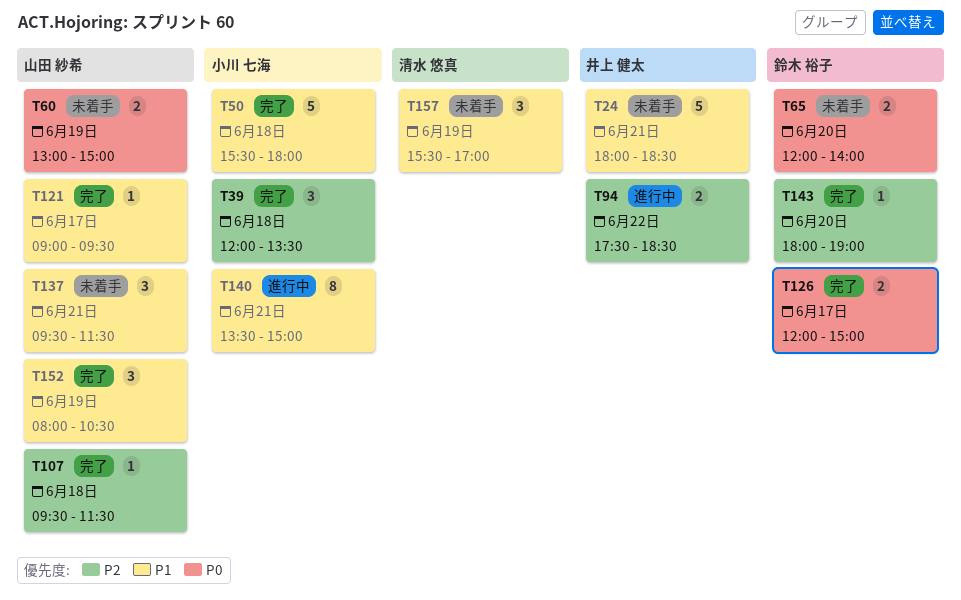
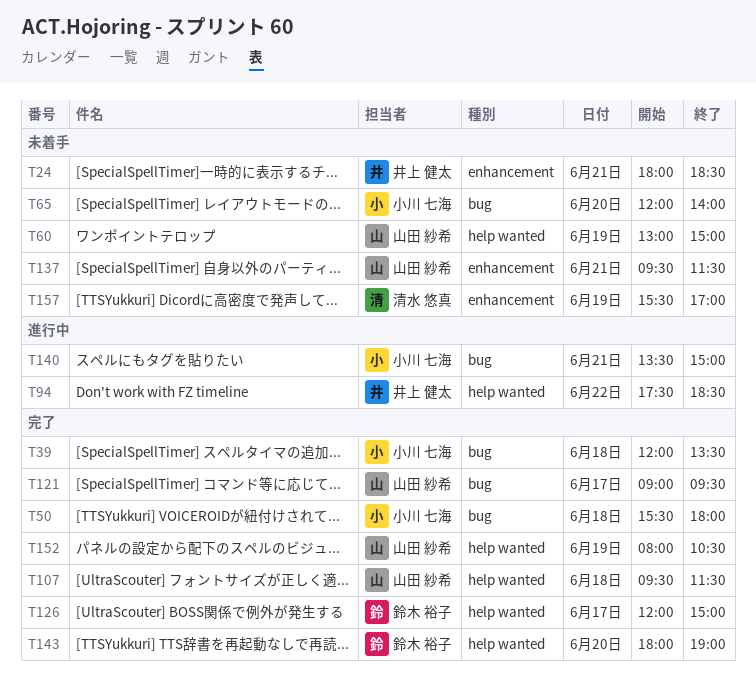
T65, owner: 鈴木 裕子 -> 小川 七海

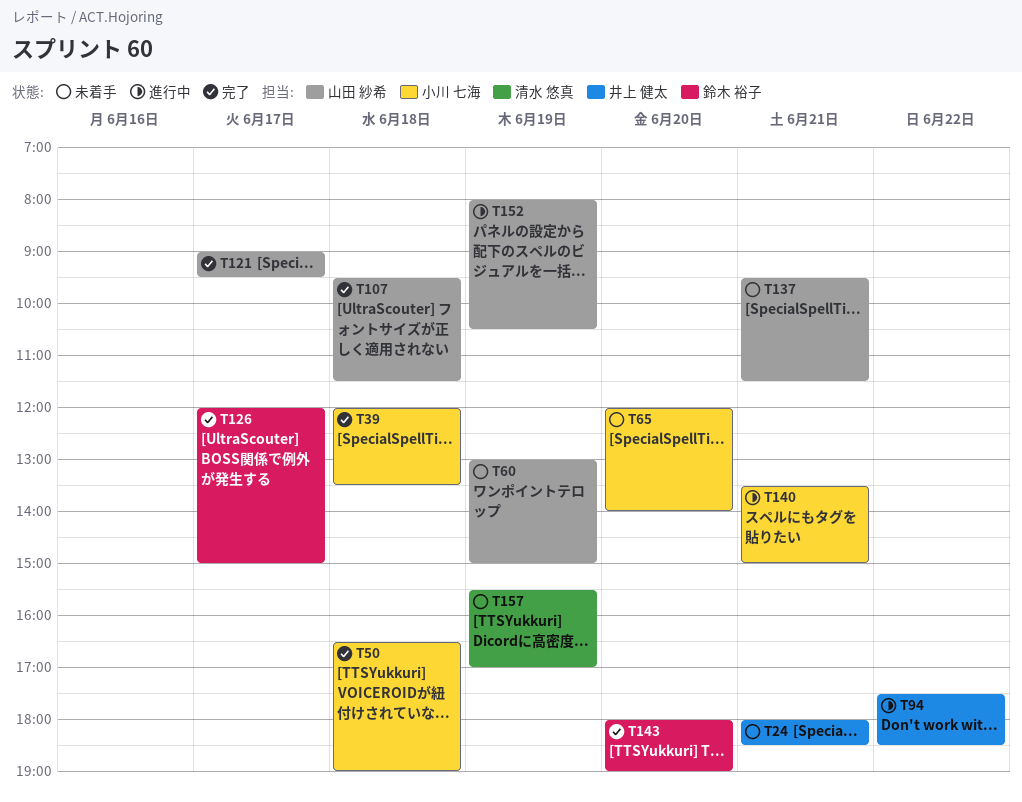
T50, begins: 15:30 -> 16:30
T50, ends: 18:00 -> 19:00
T152, status: 完了 -> 進行中

